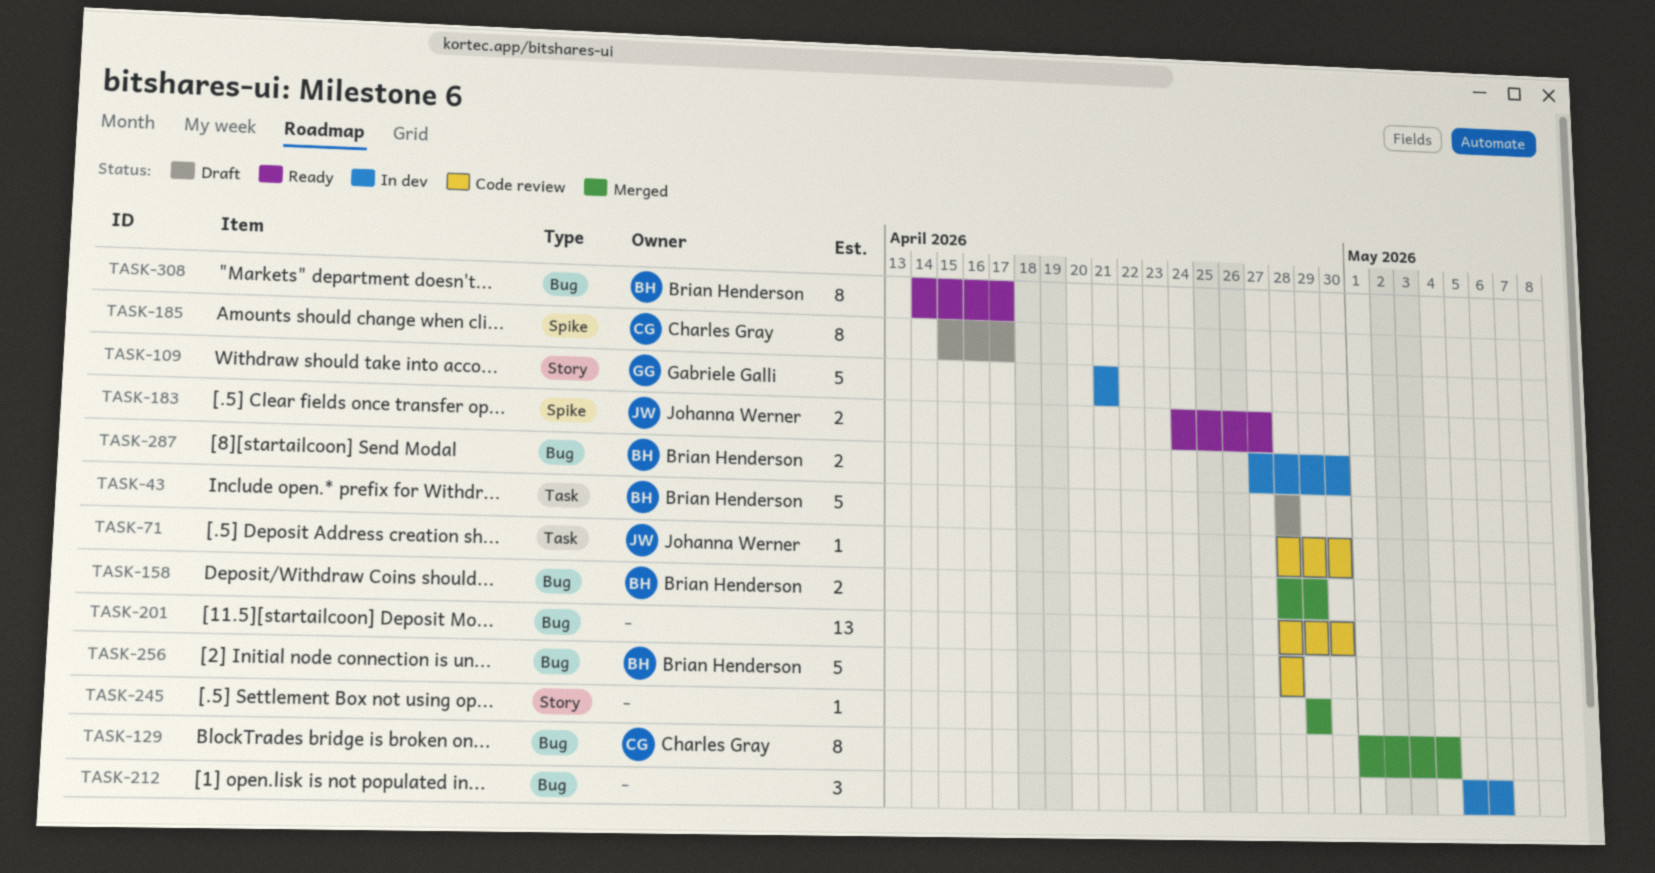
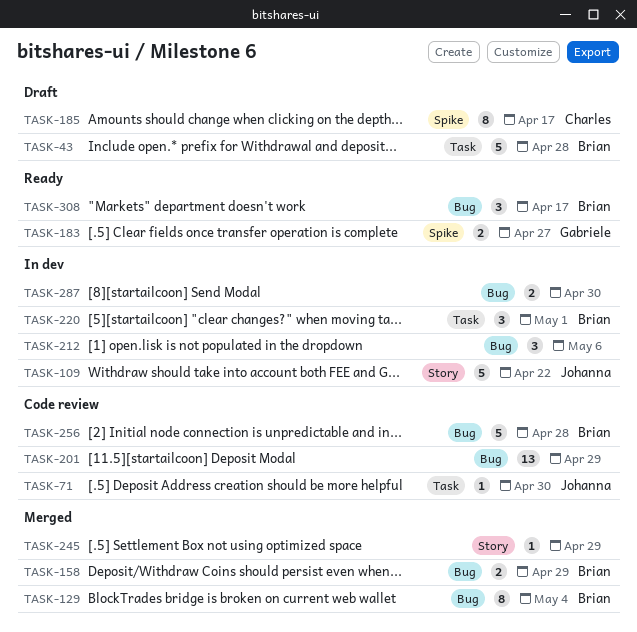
TASK-109, owner: Gabriele Galli -> Johanna Werner
TASK-109, due: Apr 21 -> Apr 22
TASK-129, owner: Charles Gray -> Brian Henderson
TASK-183, owner: Johanna Werner -> Gabriele Galli
TASK-201, due: Apr 30 -> Apr 29
TASK-220: none -> present
TASK-287, owner: Brian Henderson -> none
TASK-308, estimate: 8 -> 3

